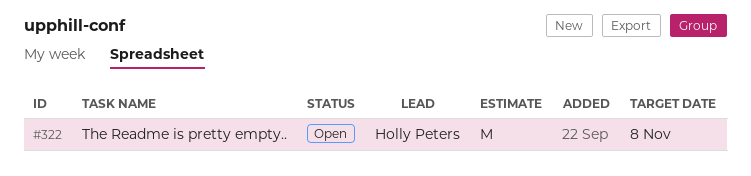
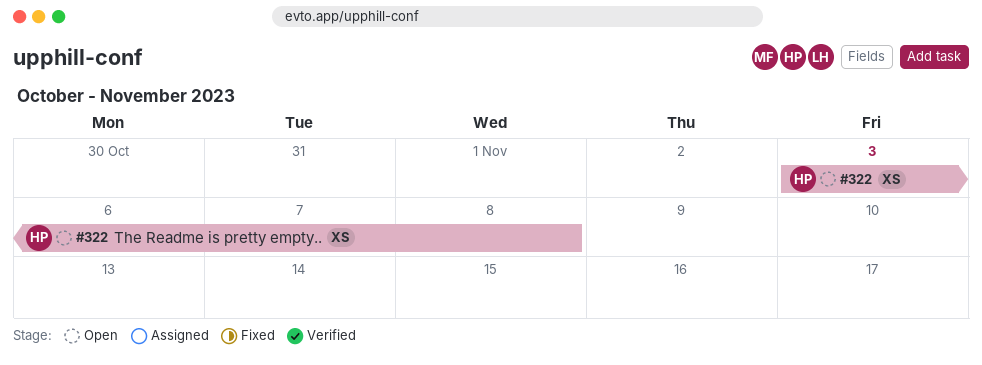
#322, estimate: M -> XS

